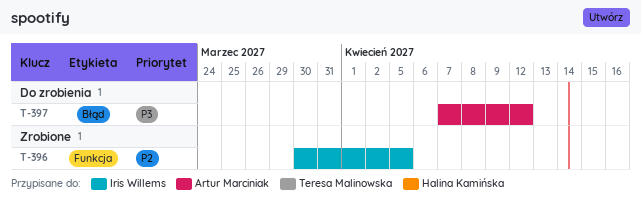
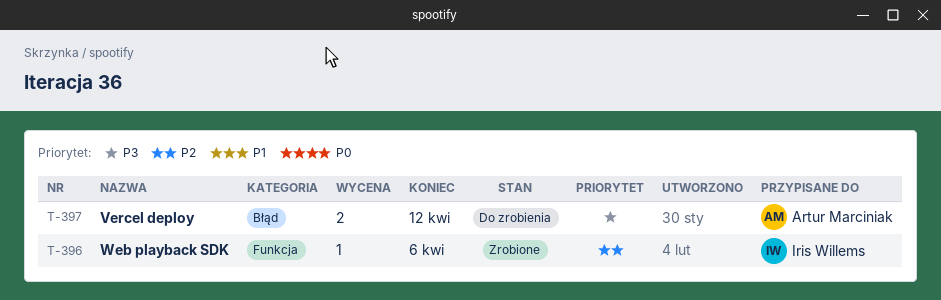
T-396, due: Apr 5 -> Apr 6

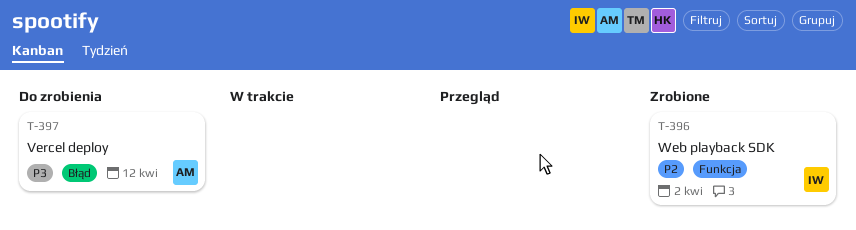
T-396, due: Apr 6 -> Apr 2

